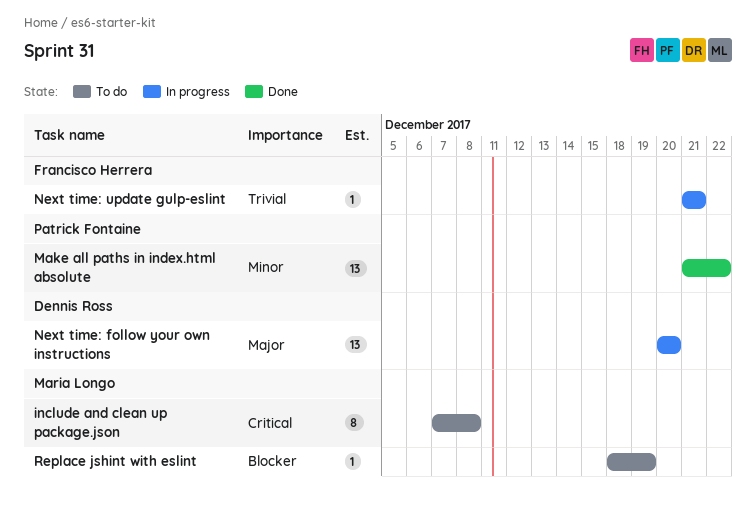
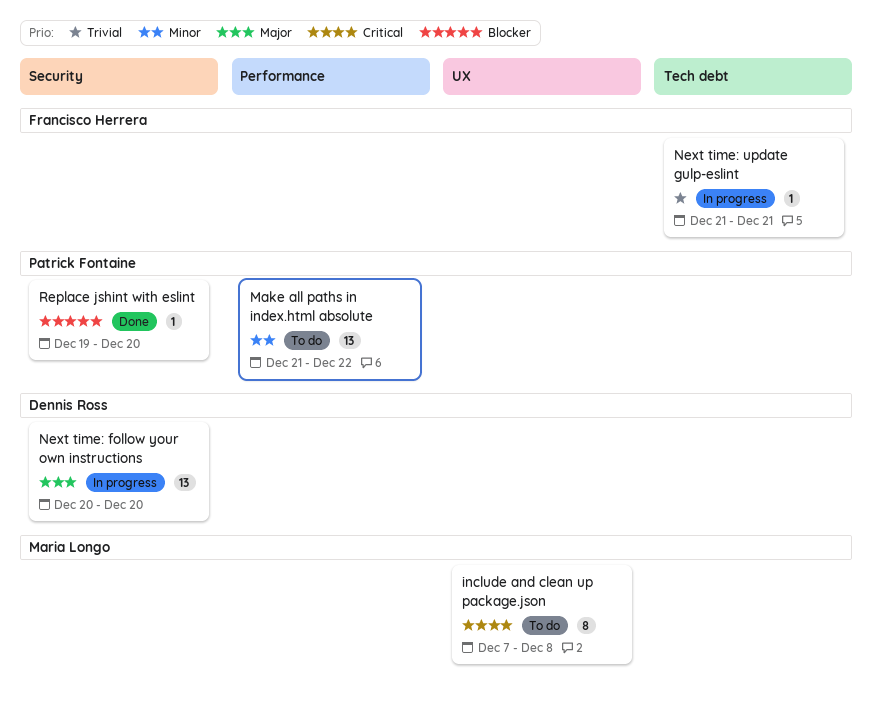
Make all paths in index.html absolute, status: Done -> To do
Replace jshint with eslint, status: To do -> Done
Replace jshint with eslint, owner: Maria Longo -> Patrick Fontaine
Replace jshint with eslint, start: Dec 18 -> Dec 19
Replace jshint with eslint, due: Dec 19 -> Dec 20

